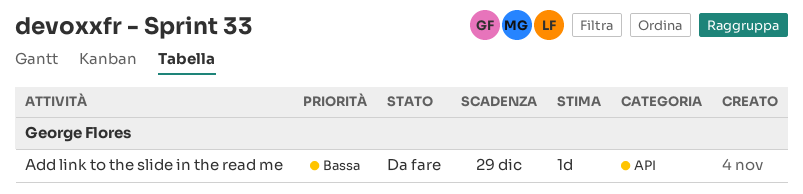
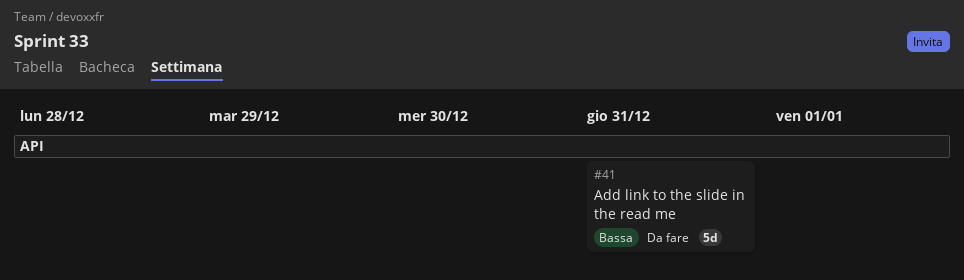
Add link to the slide in the read me, estimate: 1d -> 5d
Add link to the slide in the read me, due: Dec 29 -> Dec 31

